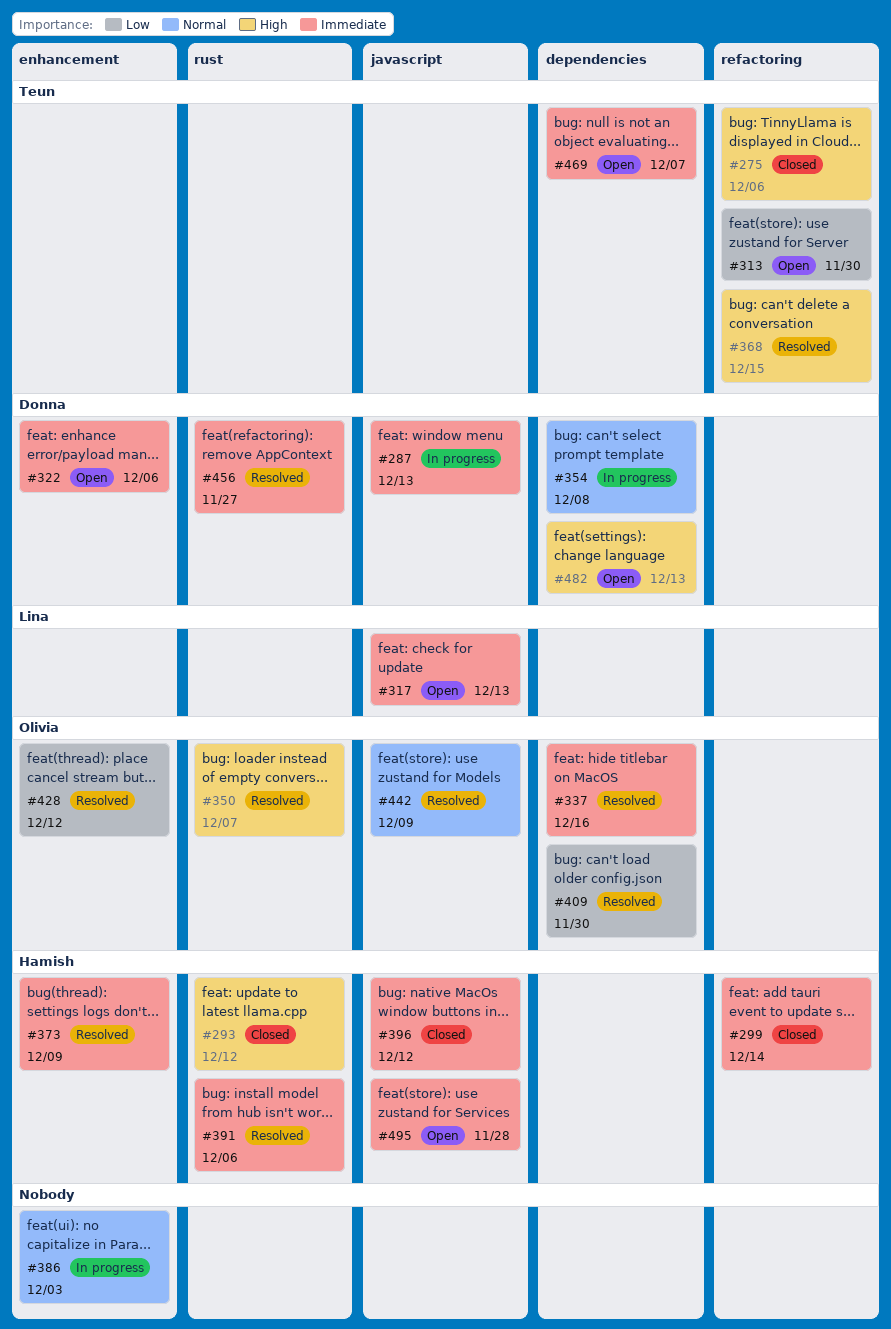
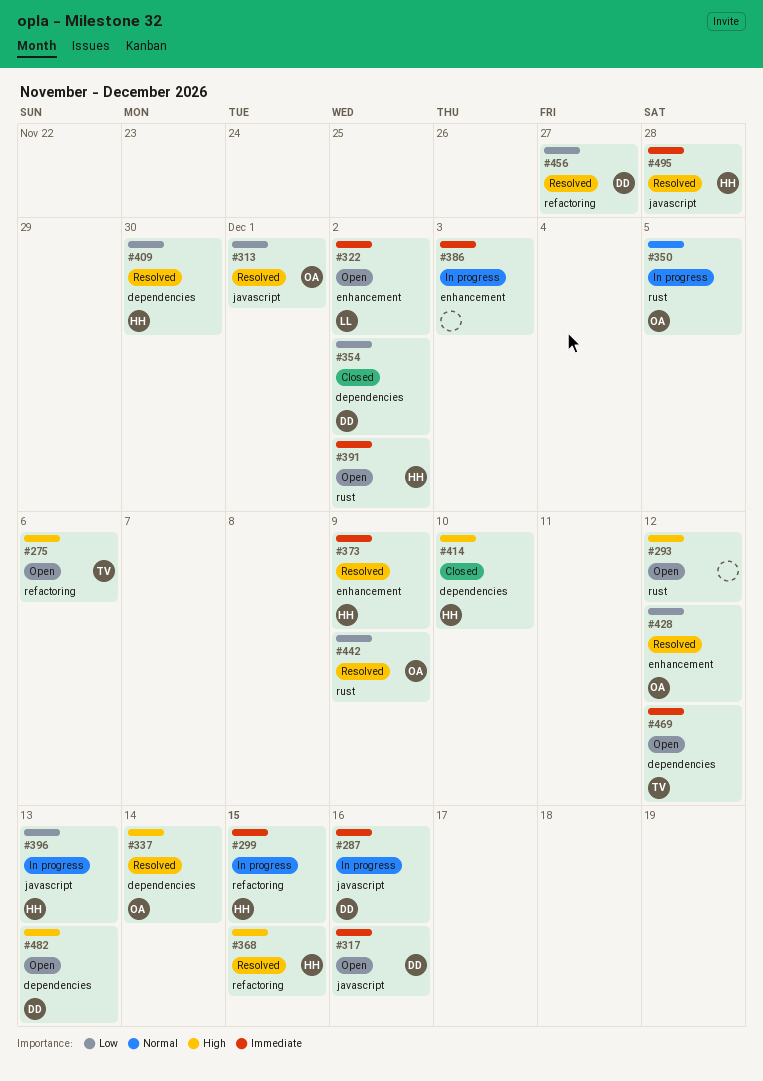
#275, status: Closed -> Open
#287, due: Dec 13 -> Dec 16
#293, status: Closed -> Open
#293, owner: Hamish -> none
#299, status: Closed -> In progress
#299, due: Dec 14 -> Dec 15
#313, status: Open -> Resolved
#313, owner: Teun -> Olivia
#313, label: refactoring -> javascript
#313, due: Nov 30 -> Dec 1
#317, owner: Lina -> Donna
#317, due: Dec 13 -> Dec 16
#322, owner: Donna -> Lina
#322, due: Dec 6 -> Dec 2
#337, priority: Immediate -> High
#337, due: Dec 16 -> Dec 14
#350, status: Resolved -> In progress
#350, priority: High -> Normal
#350, due: Dec 7 -> Dec 5
#354, status: In progress -> Closed
#354, priority: Normal -> Low
#354, due: Dec 8 -> Dec 2
#368, owner: Teun -> Hamish
#386, priority: Normal -> Immediate
#391, status: Resolved -> Open
#391, due: Dec 6 -> Dec 2
#396, status: Closed -> In progress
#396, priority: Immediate -> Low
#396, due: Dec 12 -> Dec 13
#409, owner: Olivia -> Hamish
#414: none -> present
#442, priority: Normal -> Low
#442, label: javascript -> rust
#456, priority: Immediate -> Low
#456, label: rust -> refactoring
#469, due: Dec 7 -> Dec 12
#495, status: Open -> Resolved

